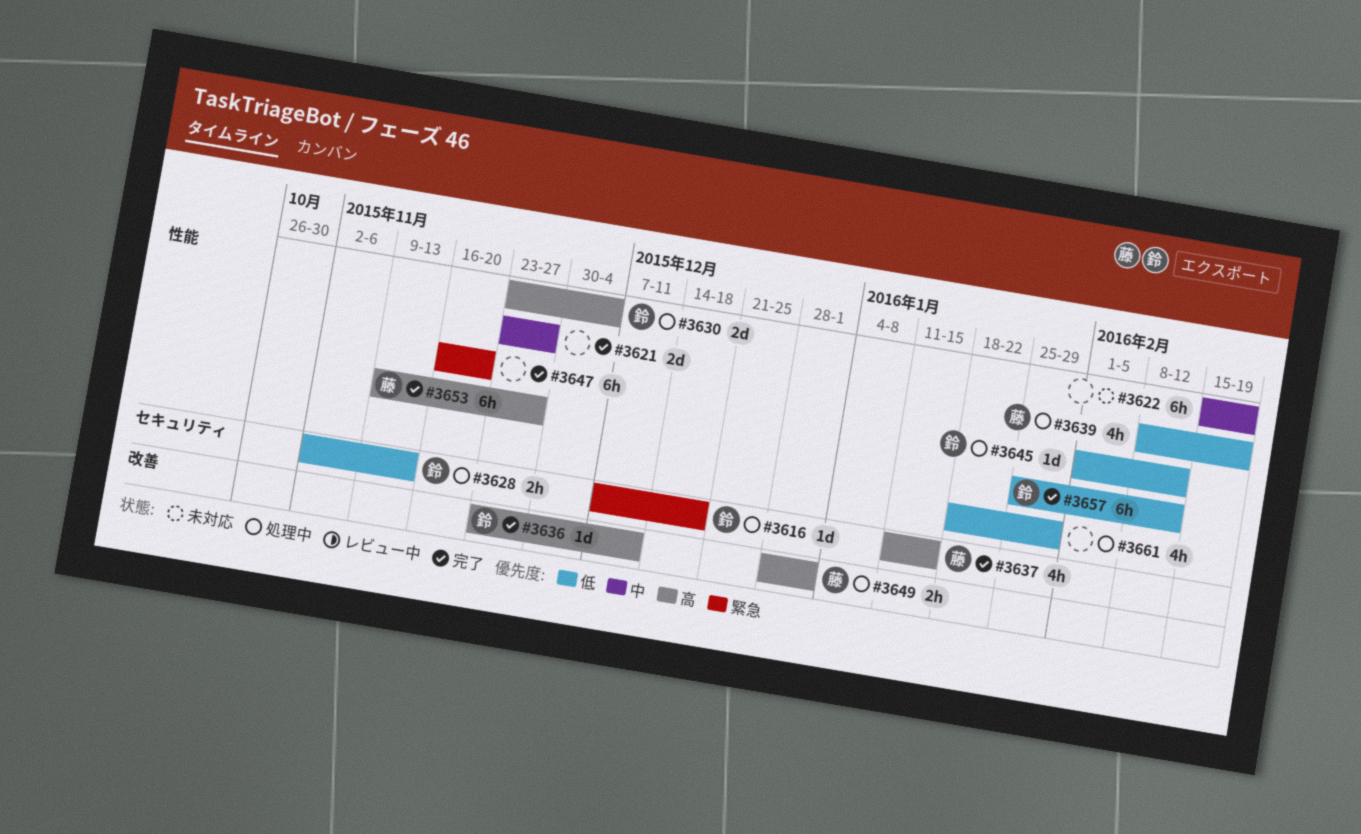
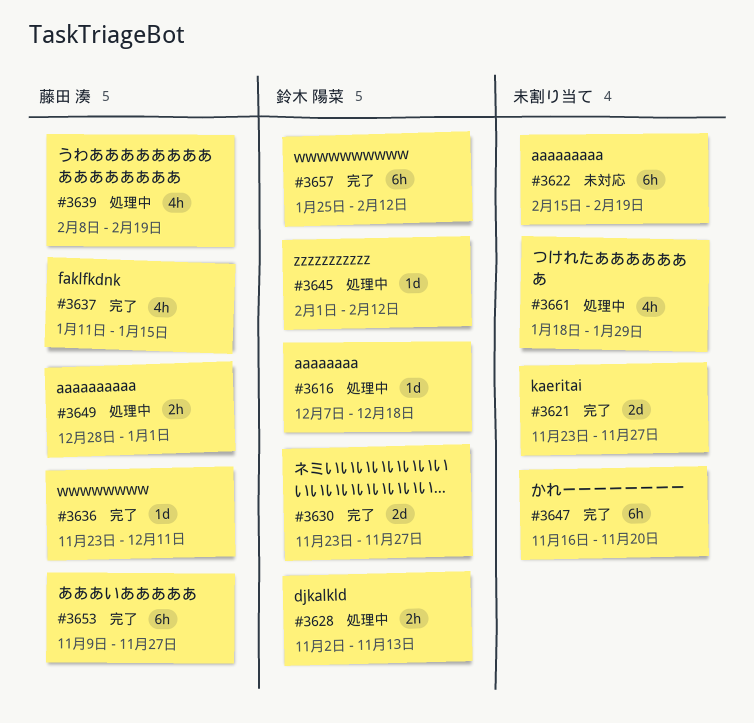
#3630, status: 処理中 -> 完了
#3630, due: Dec 4 -> Nov 27
#3636, owner: 鈴木 陽菜 -> 藤田 湊

